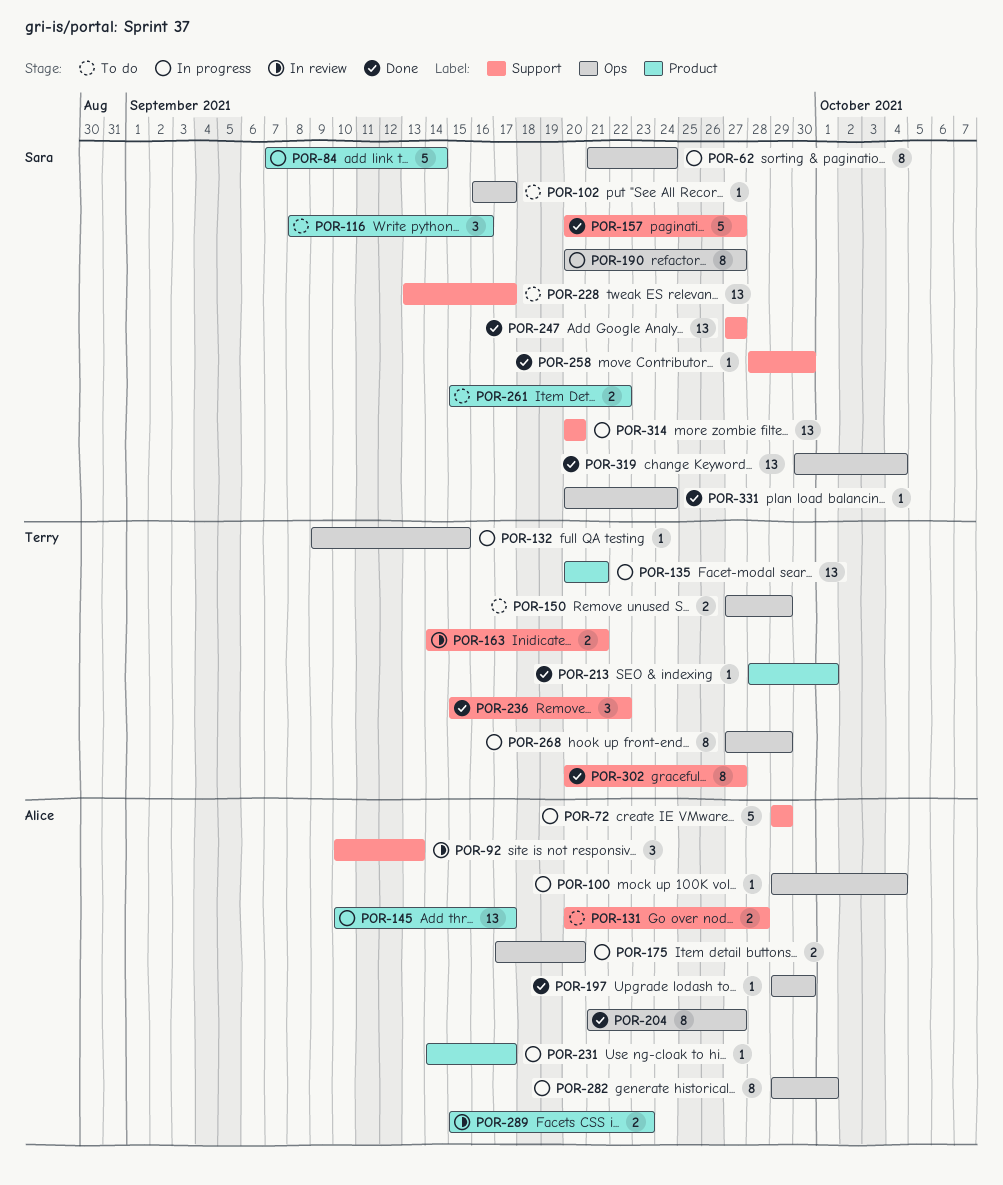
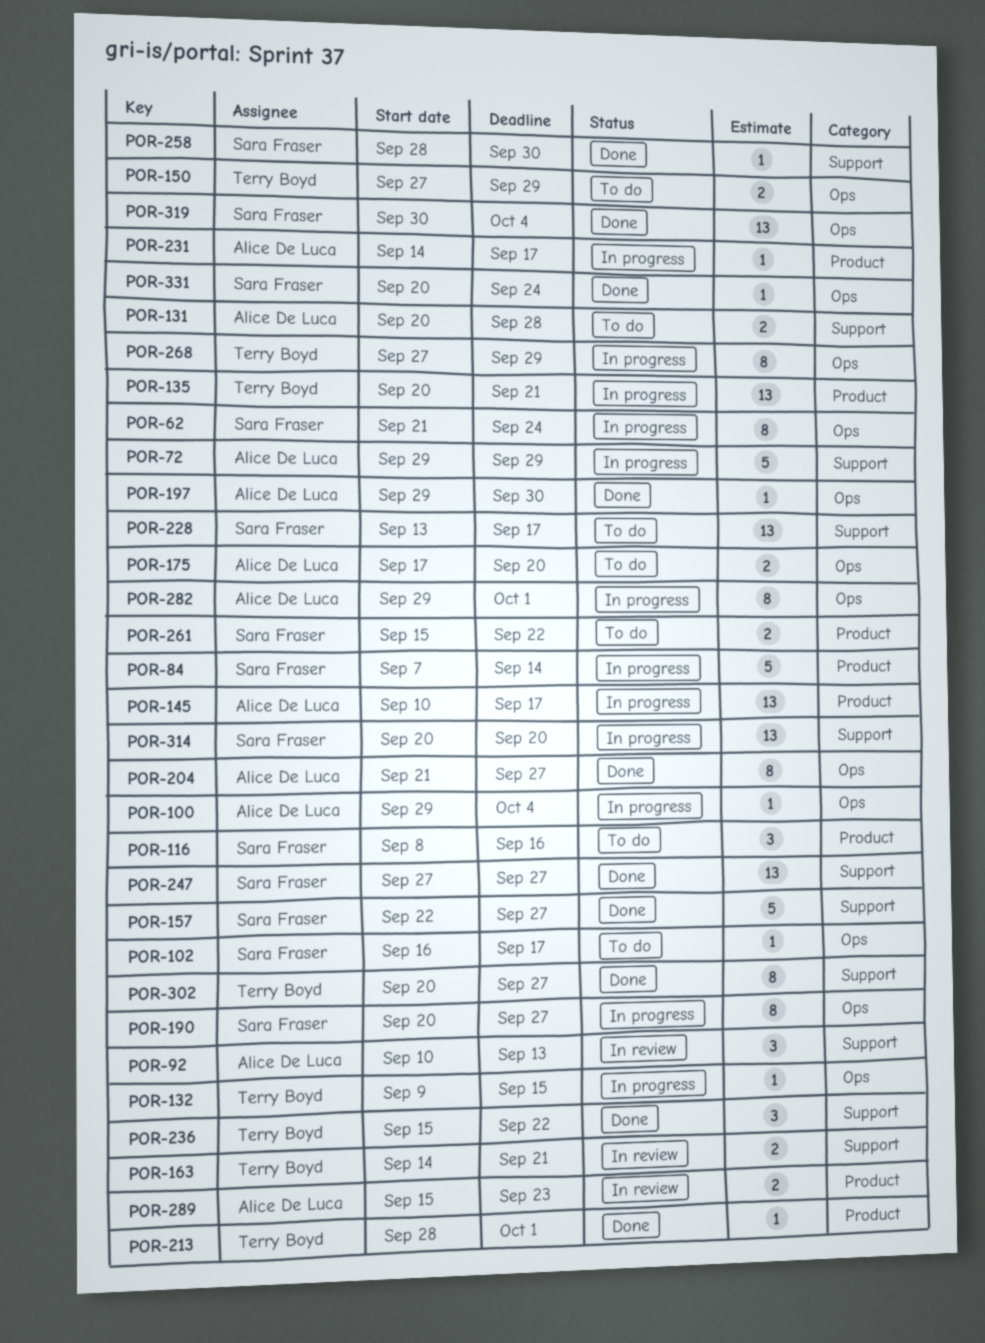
POR-157, start: Sep 20 -> Sep 22
POR-175, status: In progress -> To do

